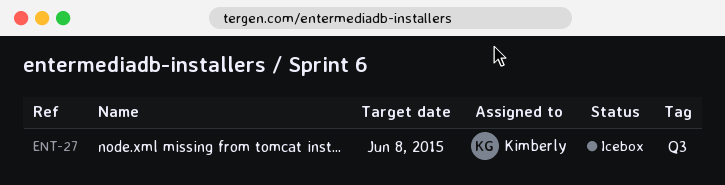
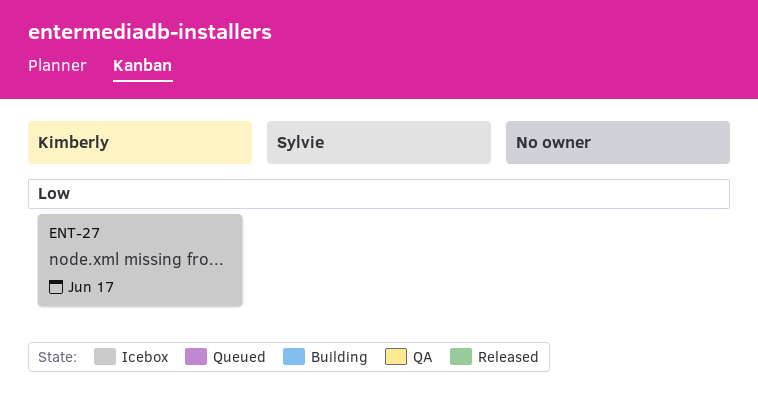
ENT-27, due: Jun 8 -> Jun 17

